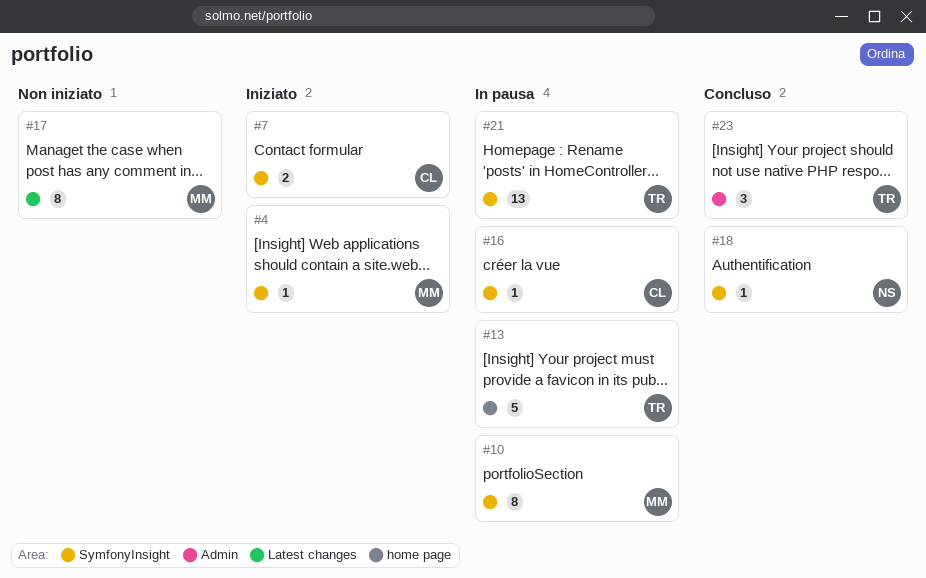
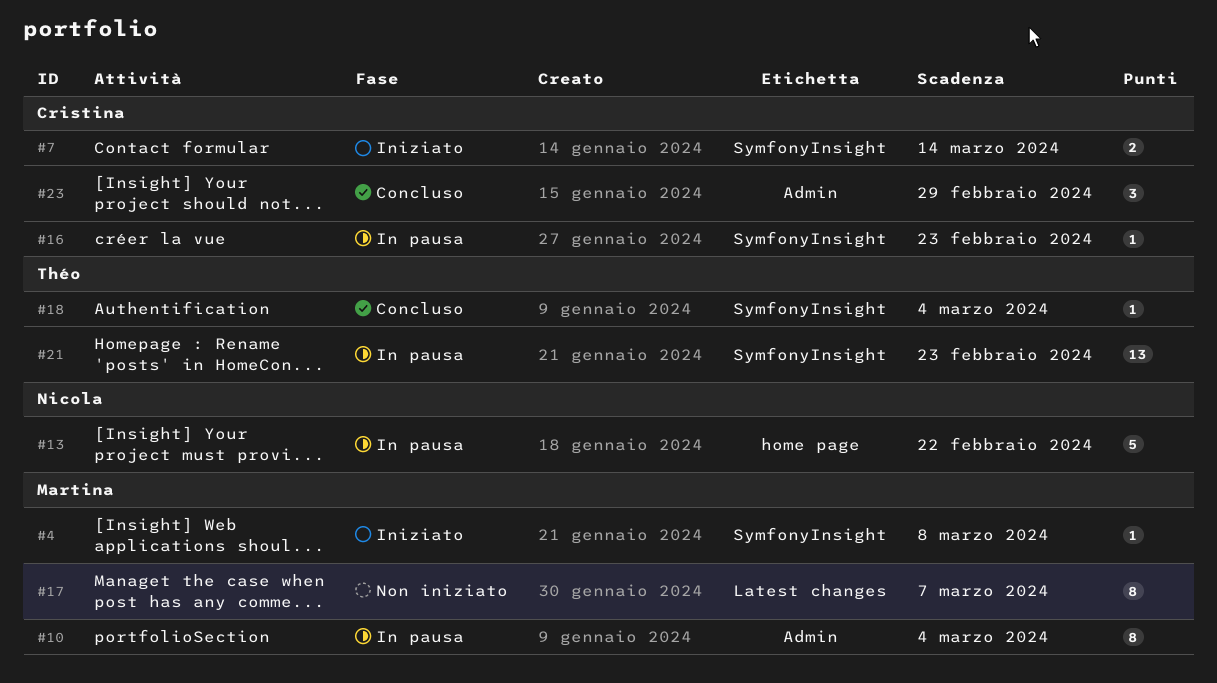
#10, label: SymfonyInsight -> Admin
#13, owner: Théo -> Nicola
#18, owner: Nicola -> Théo
#23, owner: Théo -> Cristina

